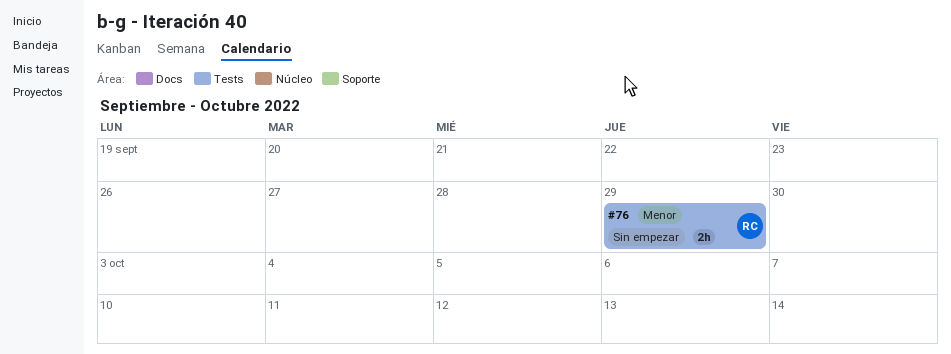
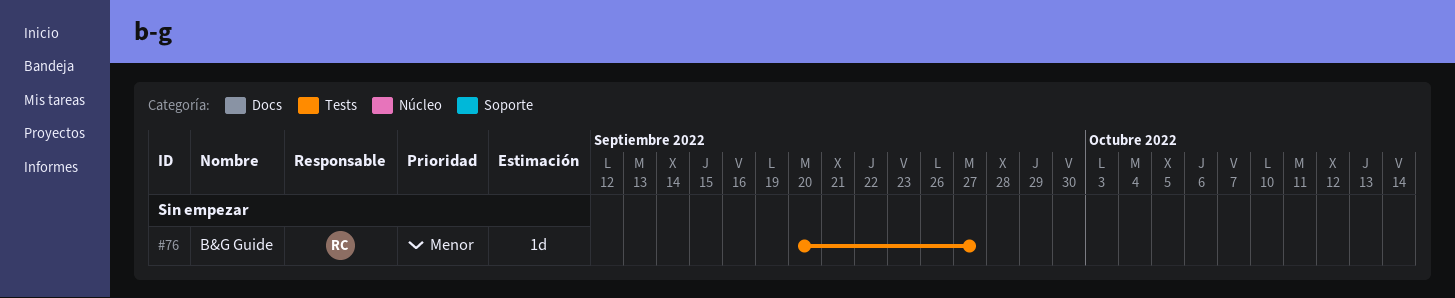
#76, estimate: 2h -> 1d
#76, due: Sep 29 -> Sep 27

